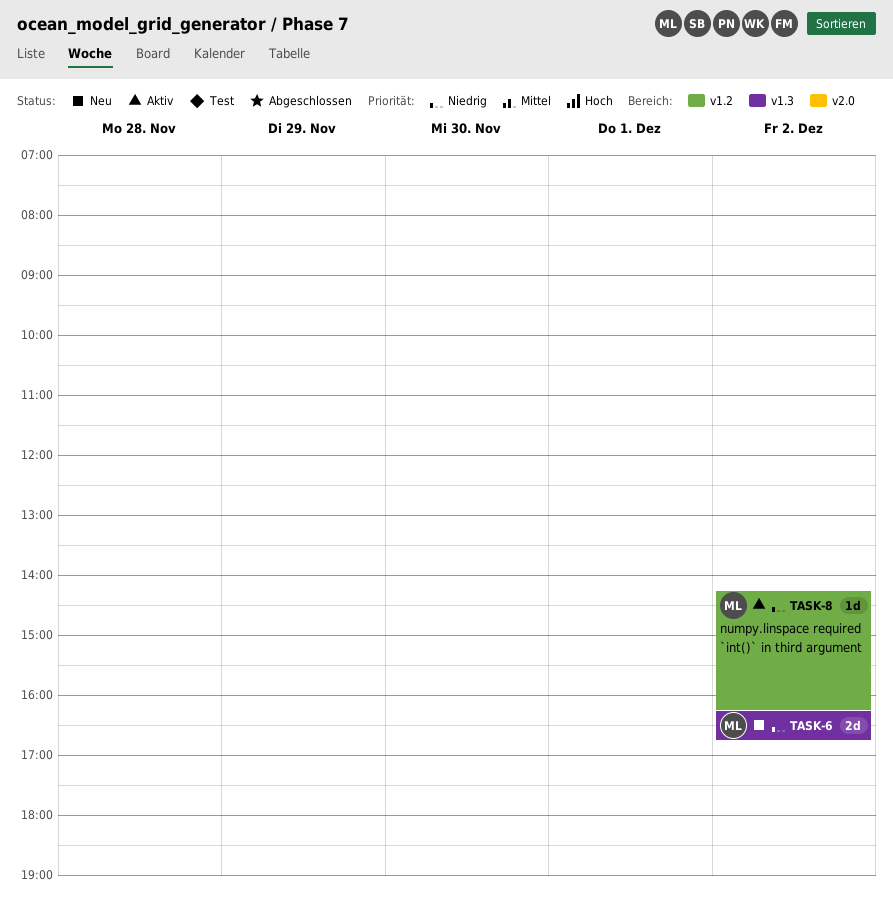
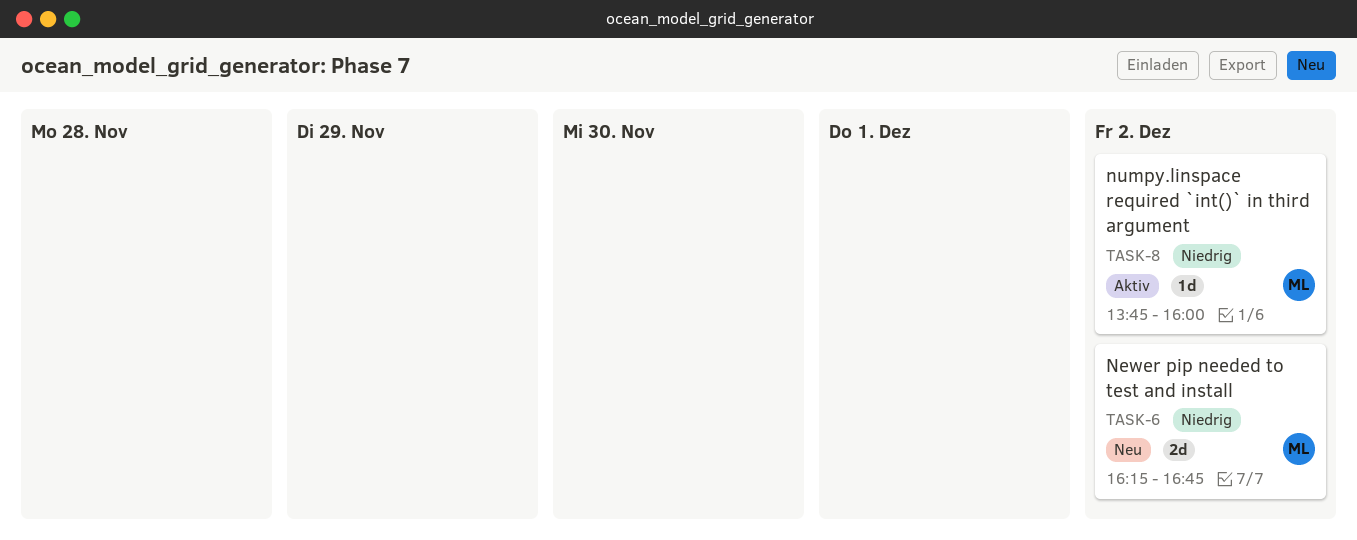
TASK-8, begins: 14:15 -> 13:45
TASK-8, ends: 16:15 -> 16:00

